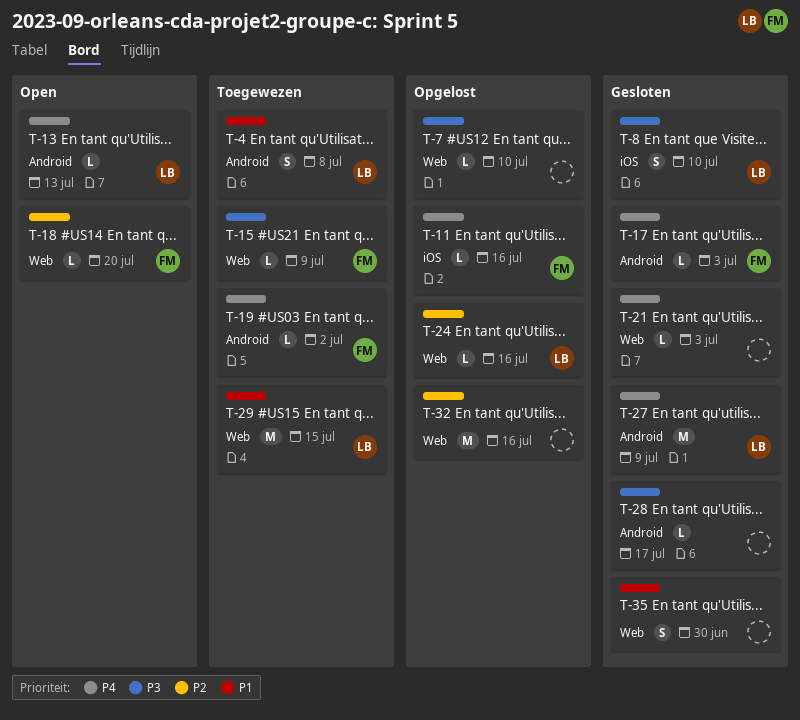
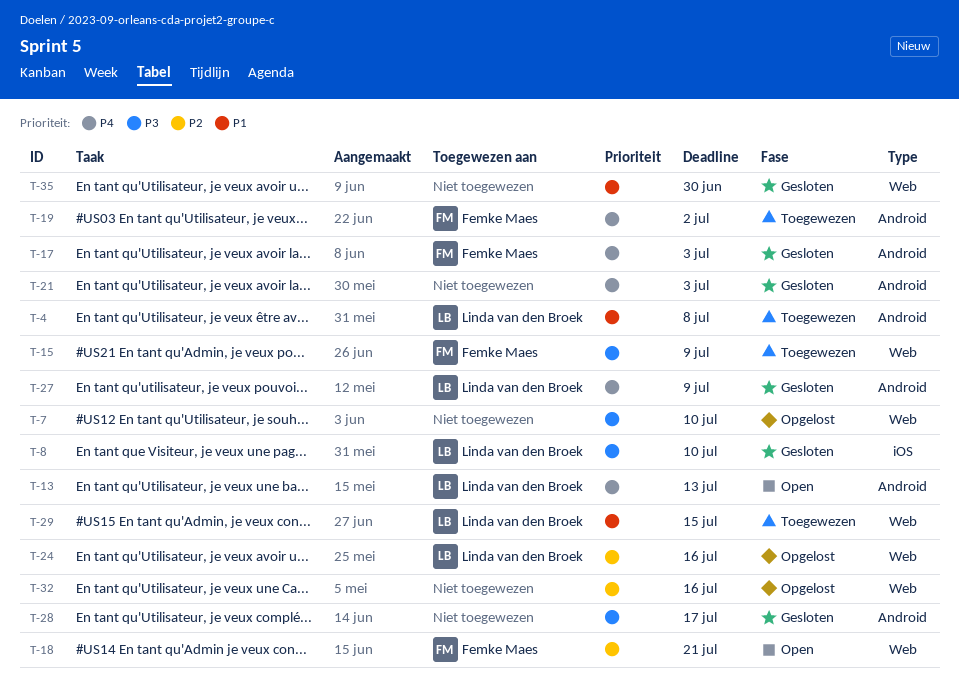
T-11: present -> none
T-18, due: Jul 20 -> Jul 21
T-21, label: Web -> Android

